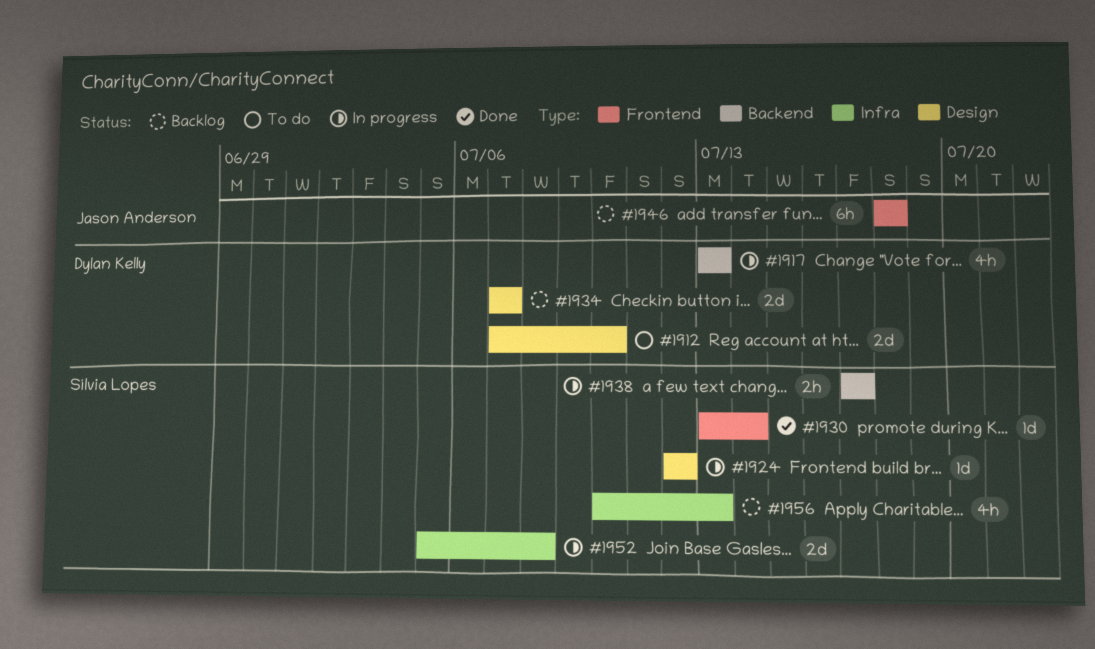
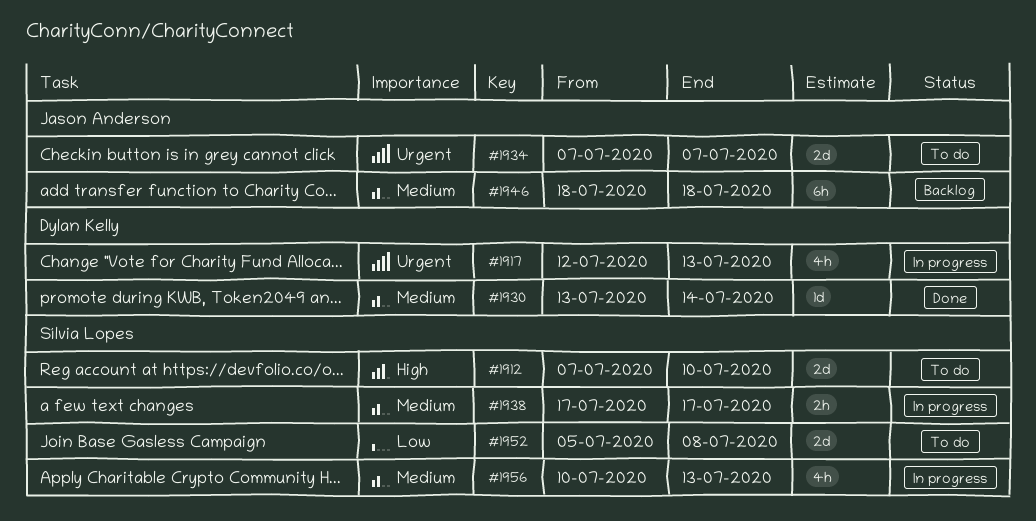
#1912, owner: Dylan Kelly -> Sílvia Lopes
#1917, start: Jul 13 -> Jul 12
#1924: present -> none
#1930, owner: Sílvia Lopes -> Dylan Kelly
#1934, status: Backlog -> To do
#1934, owner: Dylan Kelly -> Jason Anderson
#1952, status: In progress -> To do
#1956, status: Backlog -> In progress

